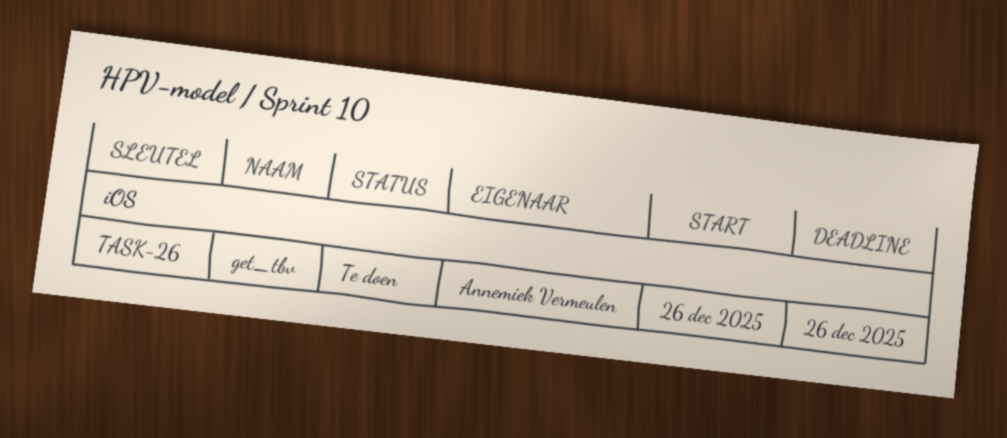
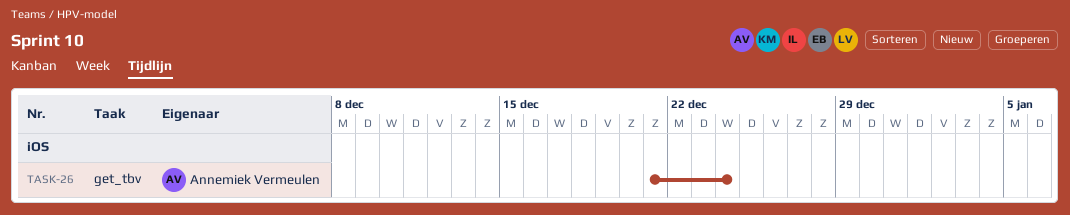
TASK-26, start: Dec 26 -> Dec 21
TASK-26, due: Dec 26 -> Dec 24

